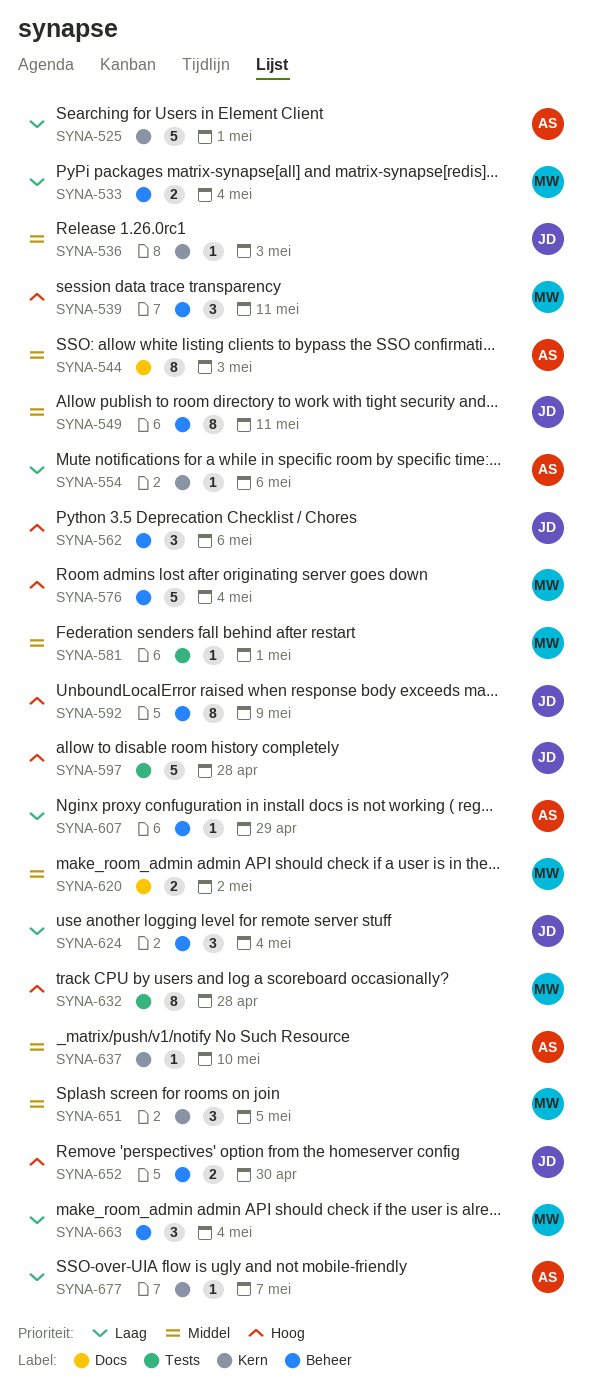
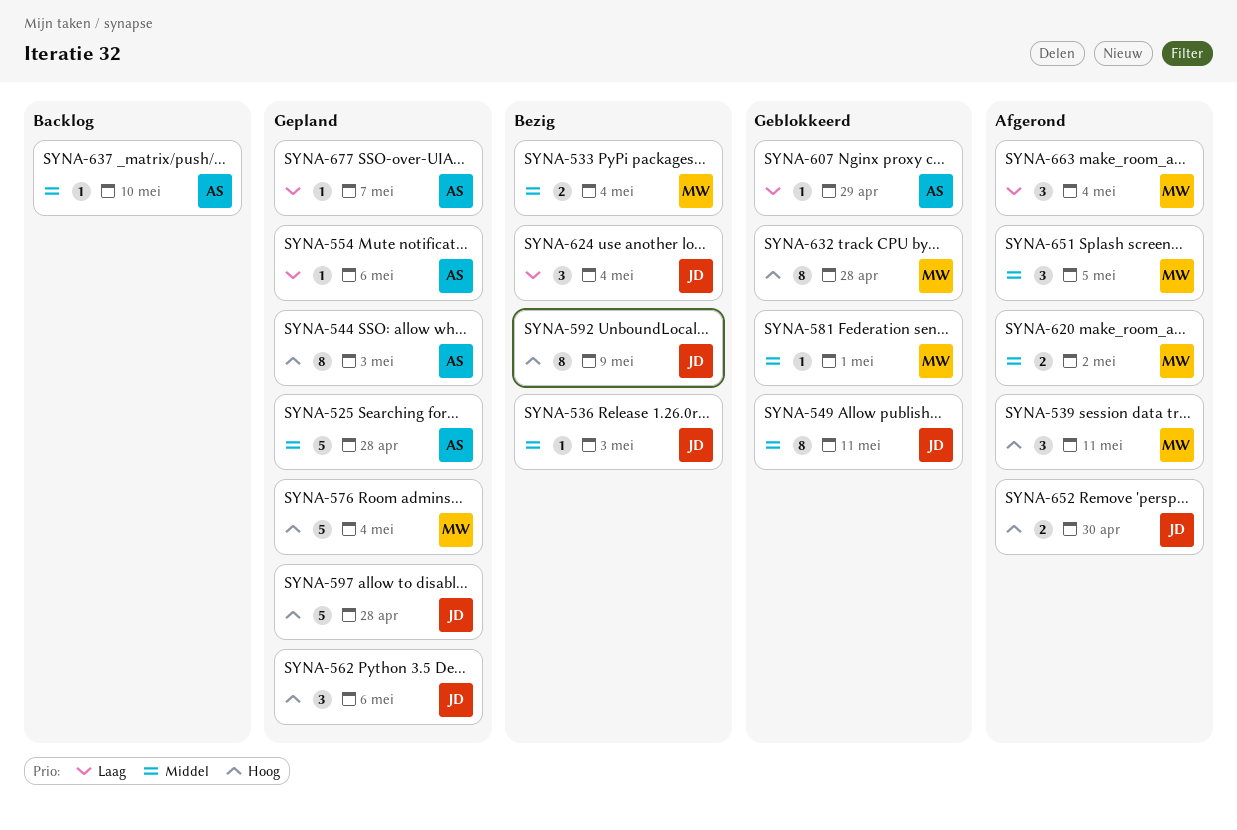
SYNA-525, priority: Laag -> Middel
SYNA-525, due: May 1 -> Apr 28
SYNA-533, priority: Laag -> Middel
SYNA-544, priority: Middel -> Hoog

